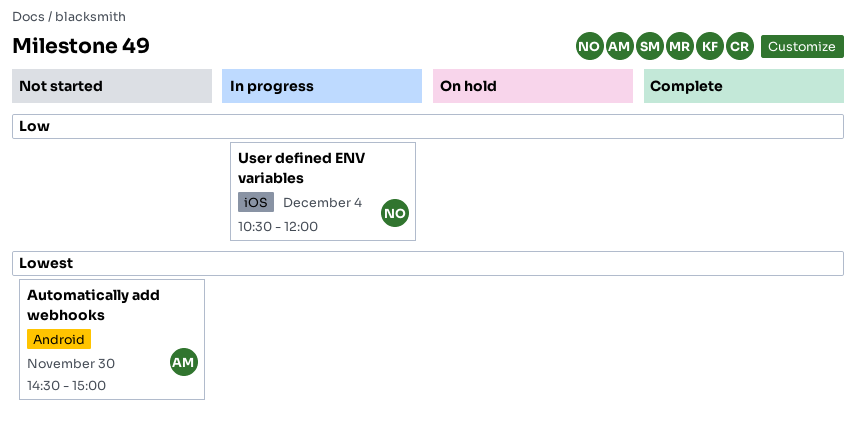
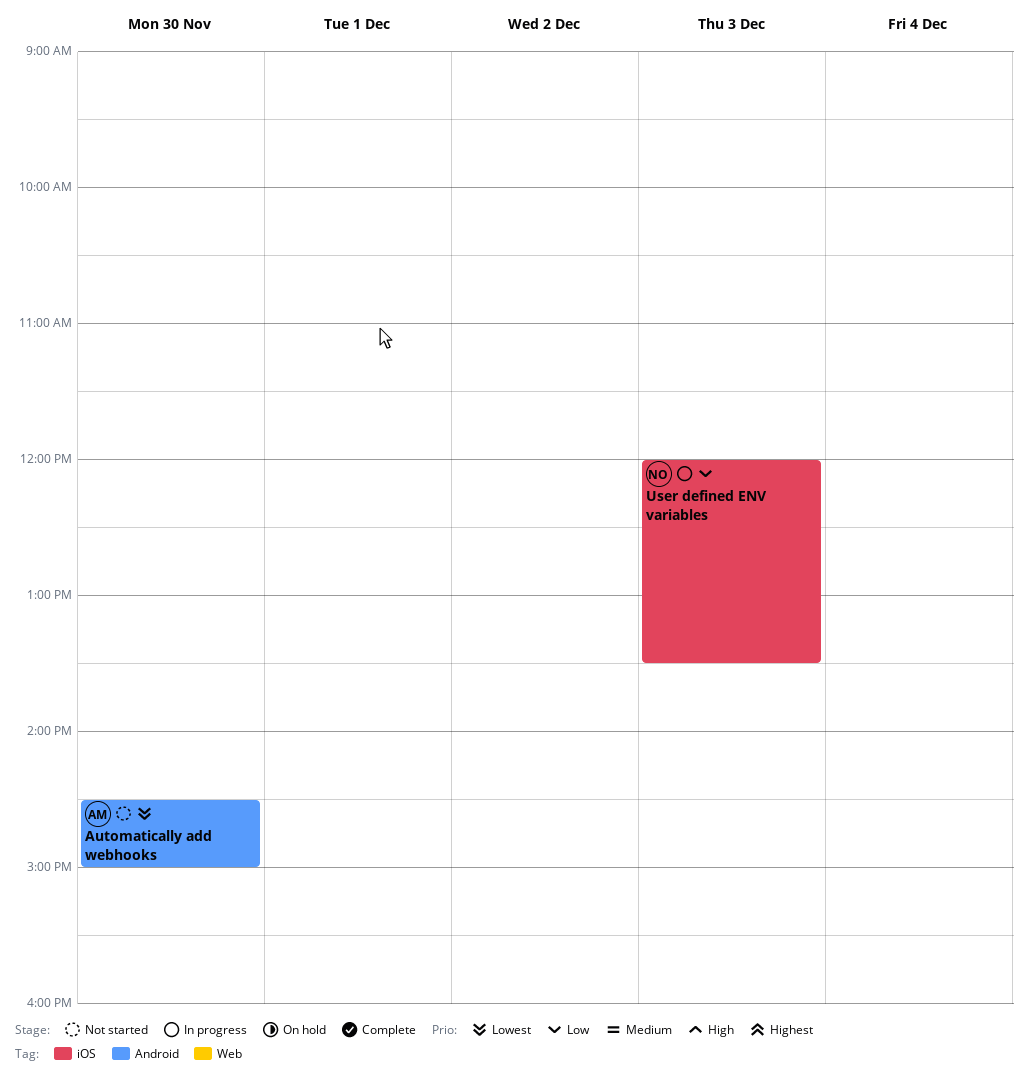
User defined ENV variables, day: Dec 4 -> Dec 3
User defined ENV variables, begins: 10:30 -> 12:00
User defined ENV variables, ends: 12:00 -> 13:30

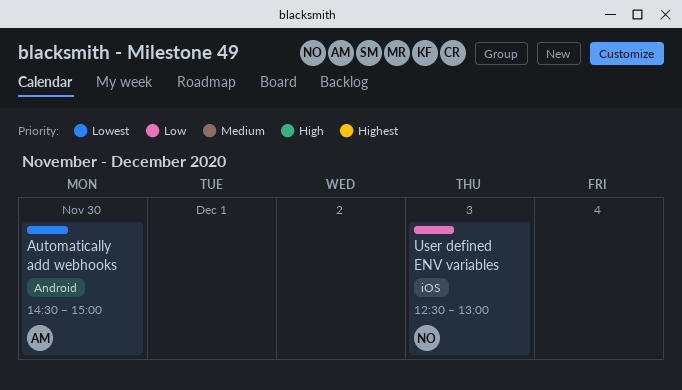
User defined ENV variables, begins: 12:00 -> 12:30
User defined ENV variables, ends: 13:30 -> 13:00

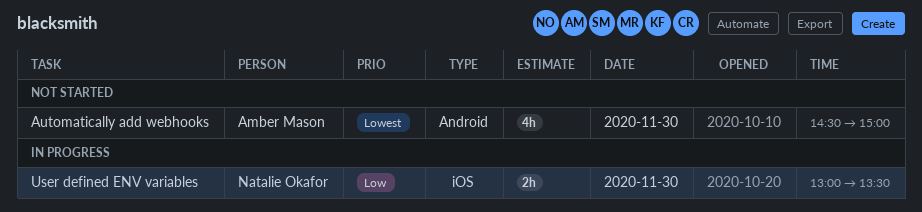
User defined ENV variables, day: Dec 3 -> Nov 30
User defined ENV variables, begins: 12:30 -> 13:00
User defined ENV variables, ends: 13:00 -> 13:30

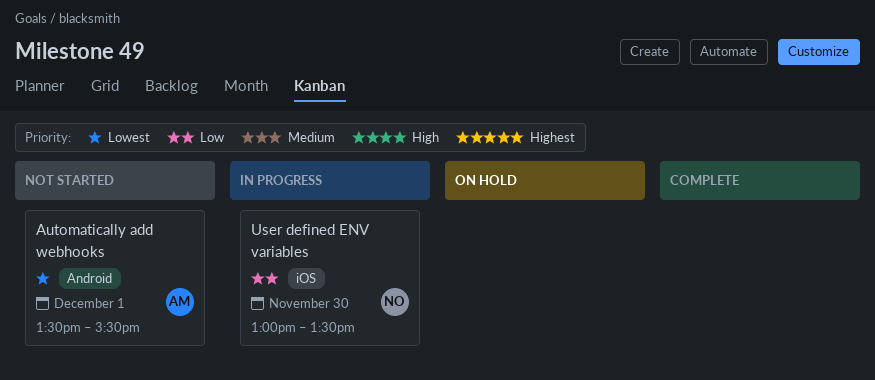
Automatically add webhooks, day: Nov 30 -> Dec 1
Automatically add webhooks, begins: 14:30 -> 13:30
Automatically add webhooks, ends: 15:00 -> 15:30

